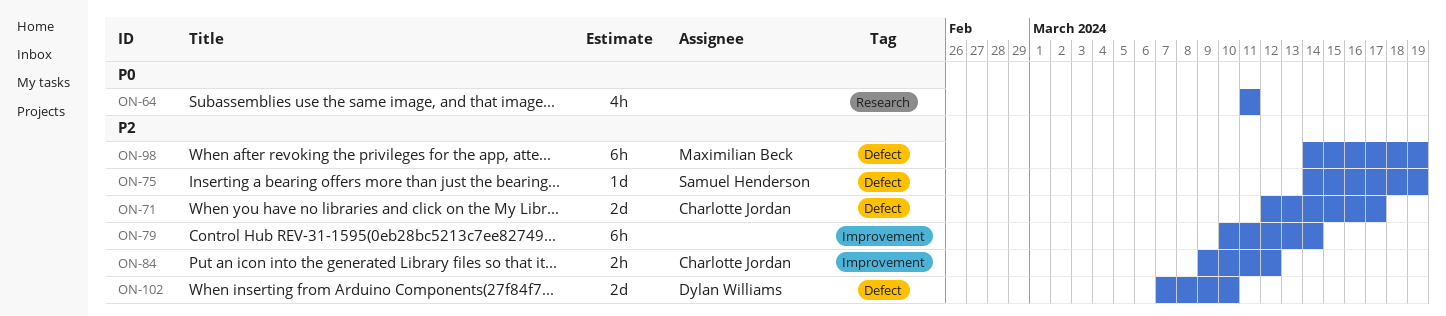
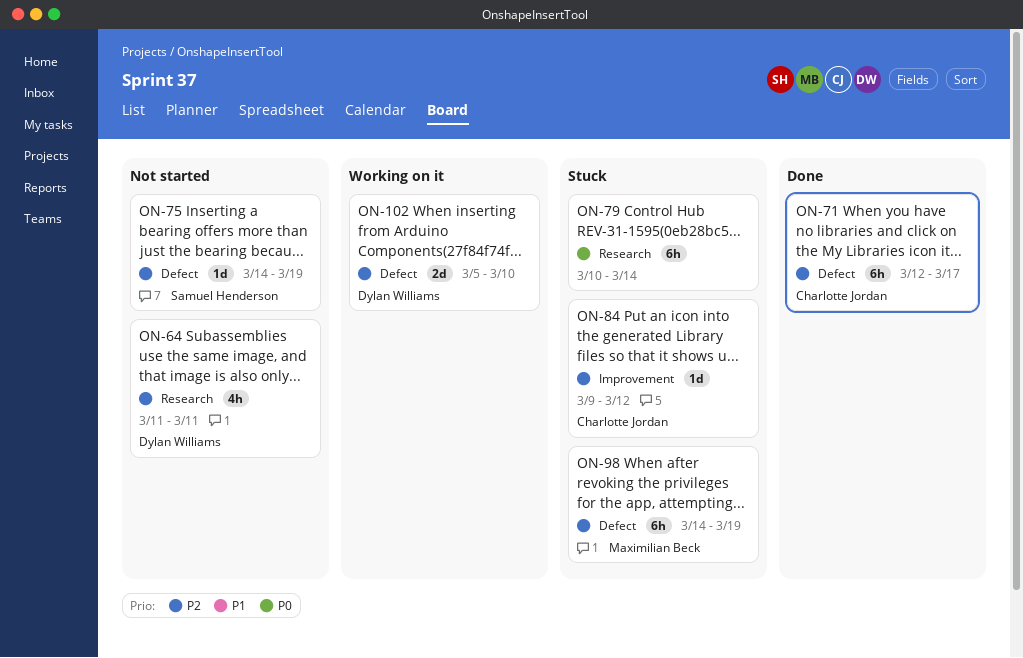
ON-64, owner: none -> Dylan Williams
ON-64, priority: P0 -> P2
ON-71, estimate: 2d -> 6h
ON-79, priority: P2 -> P0
ON-79, label: Improvement -> Research
ON-84, estimate: 2h -> 1d
ON-102, start: Mar 7 -> Mar 5

